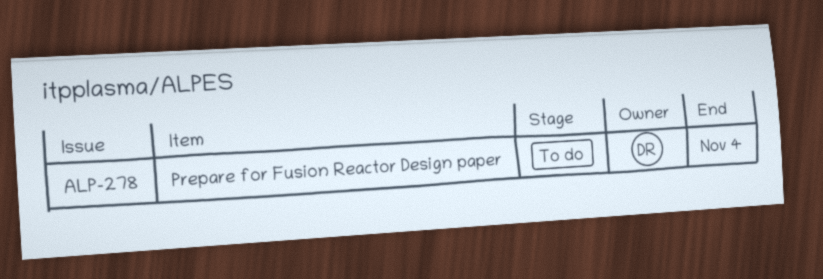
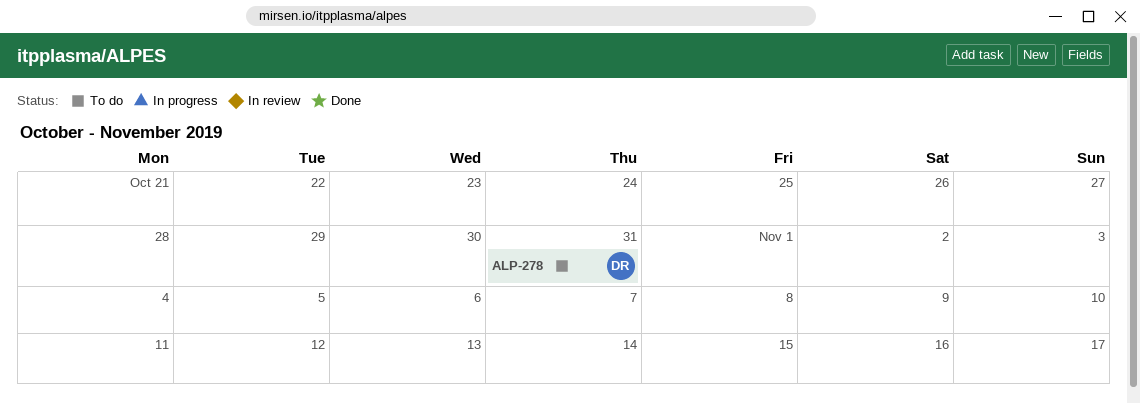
ALP-278, due: Nov 4 -> Oct 31

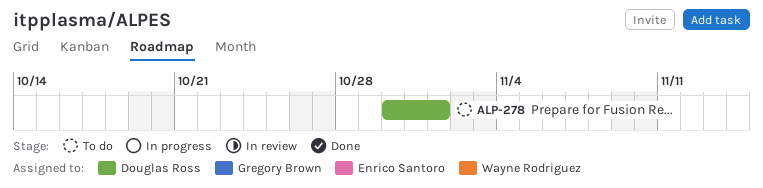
ALP-278, due: Oct 31 -> Nov 1

